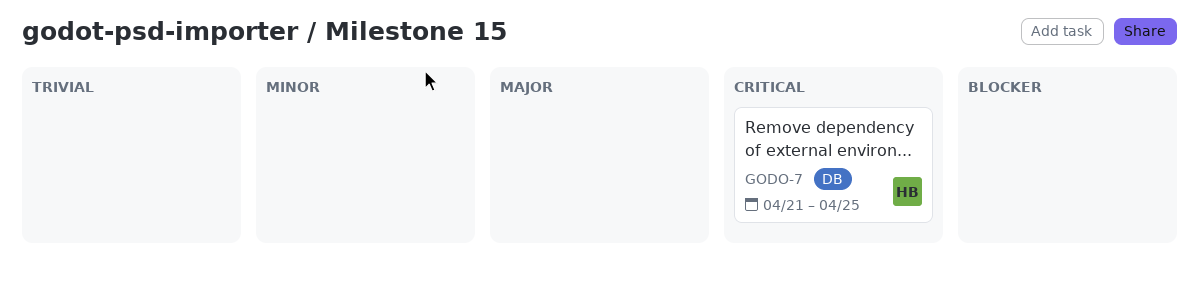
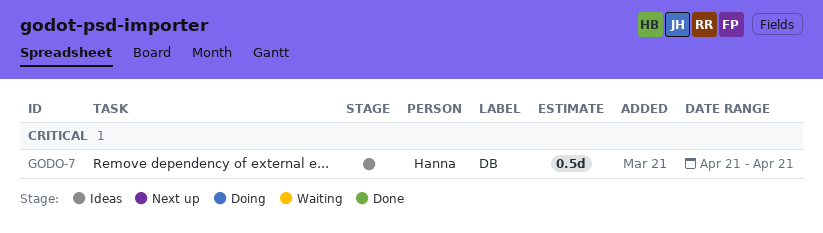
GODO-7, due: Apr 25 -> Apr 21

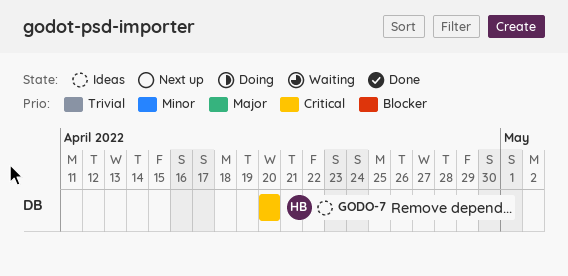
GODO-7, start: Apr 21 -> Apr 20
GODO-7, due: Apr 21 -> Apr 20

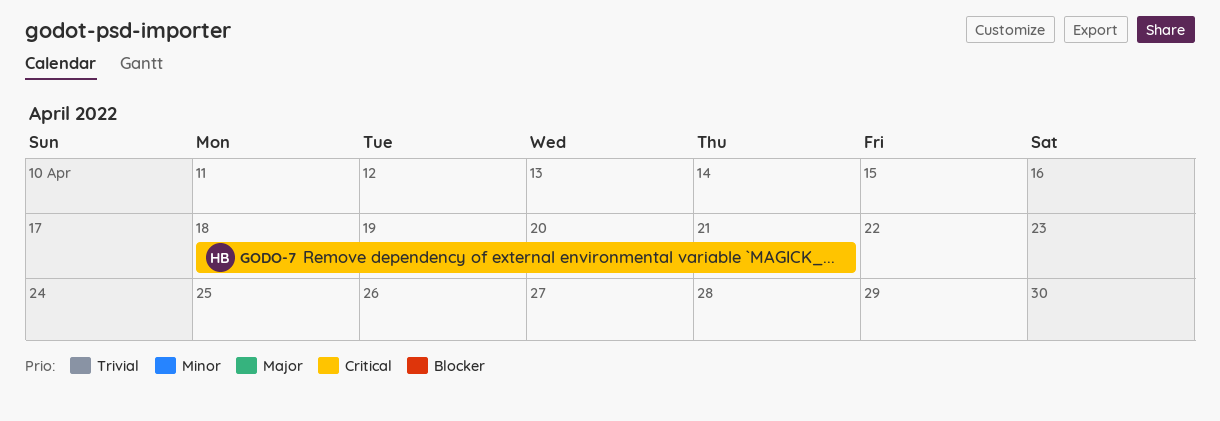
GODO-7, start: Apr 20 -> Apr 18
GODO-7, due: Apr 20 -> Apr 21

